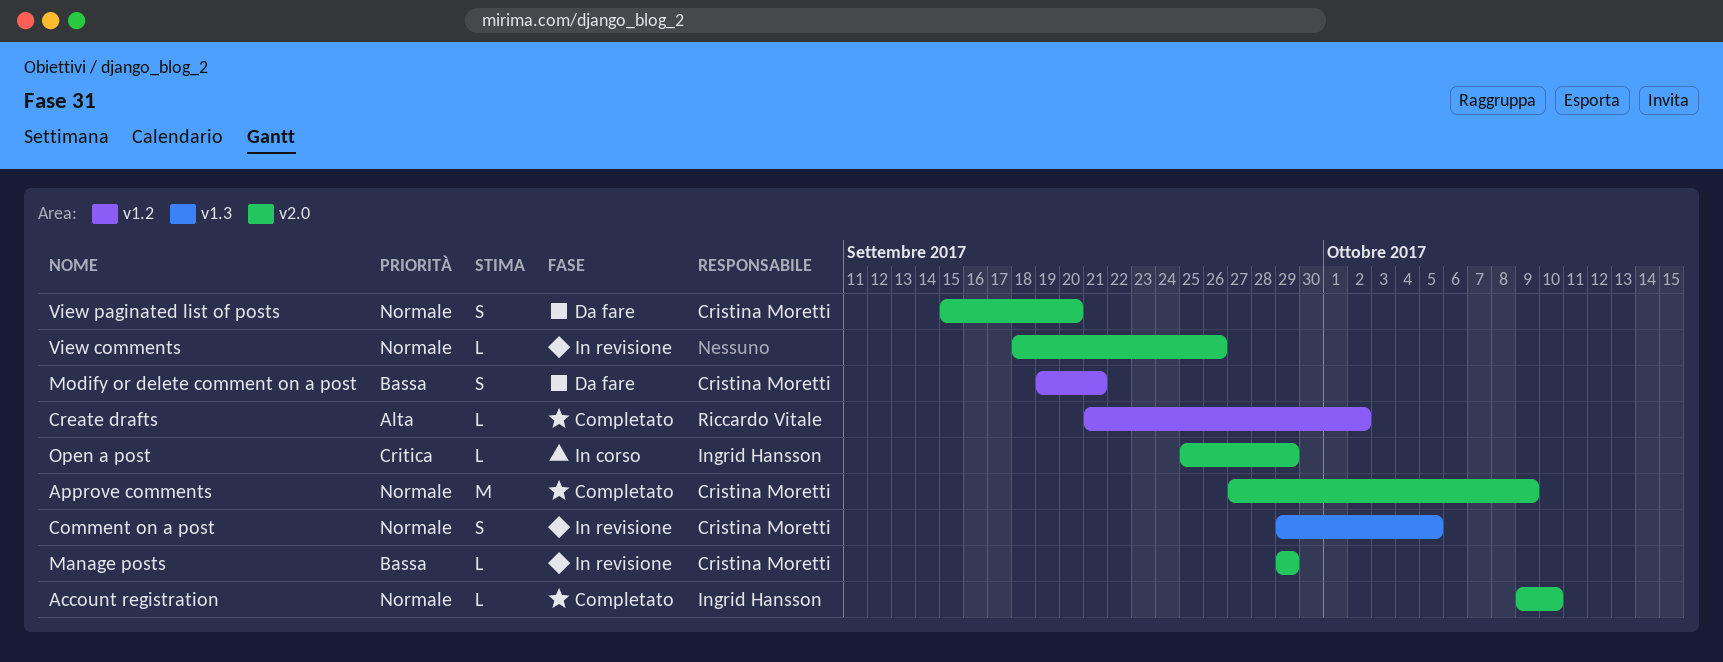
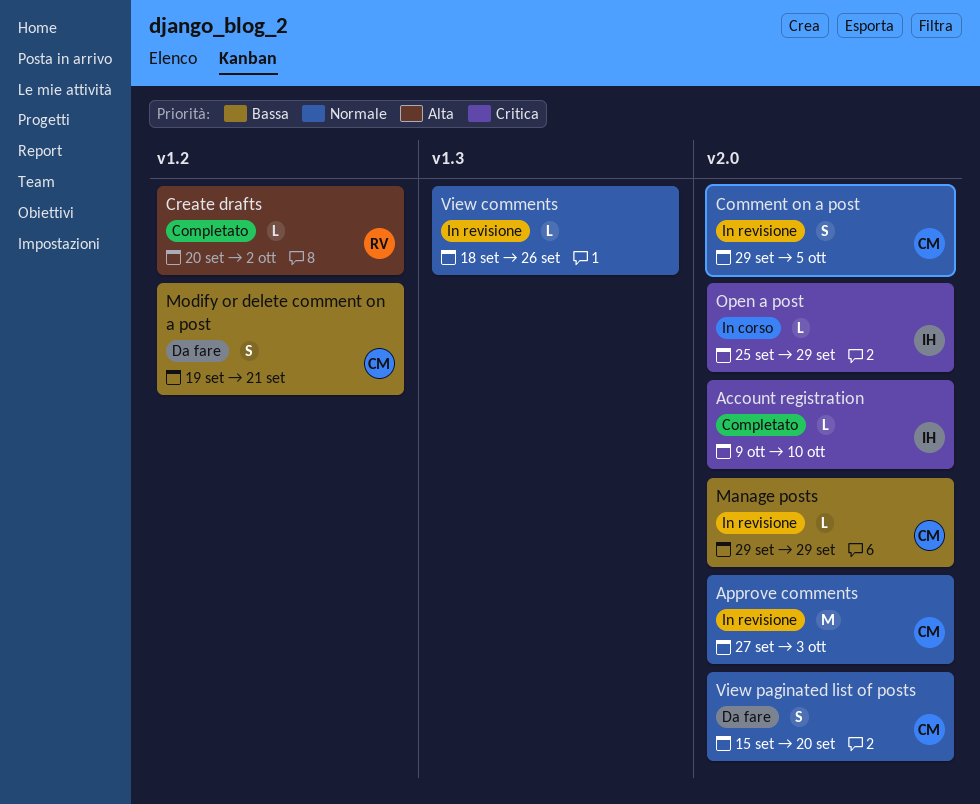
Account registration, priority: Normale -> Critica
Approve comments, status: Completato -> In revisione
Approve comments, due: Oct 9 -> Oct 3
Comment on a post, label: v1.3 -> v2.0
Create drafts, start: Sep 21 -> Sep 20
View comments, label: v2.0 -> v1.3

